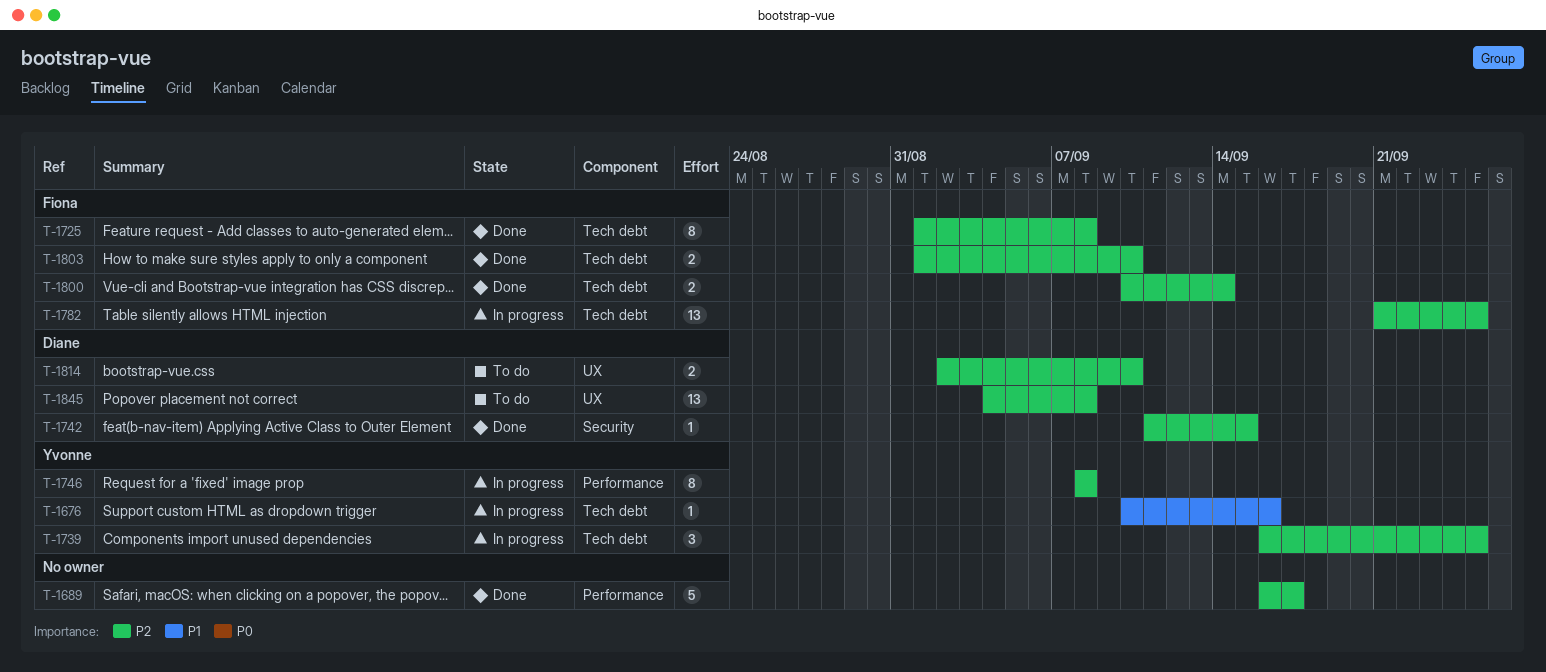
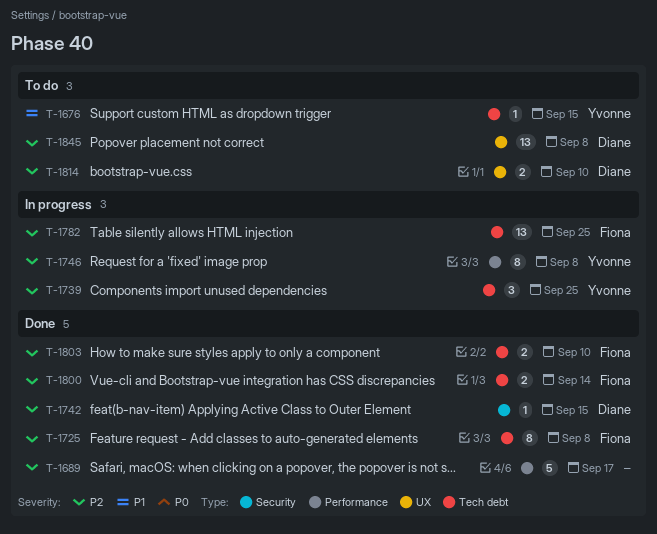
T-1676, status: In progress -> To do
T-1676, due: Sep 16 -> Sep 15

